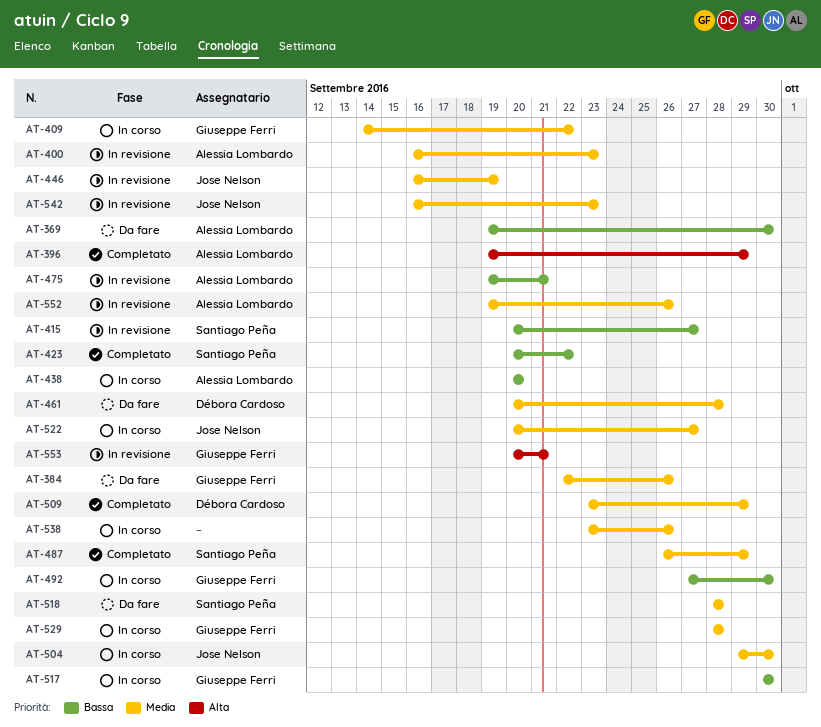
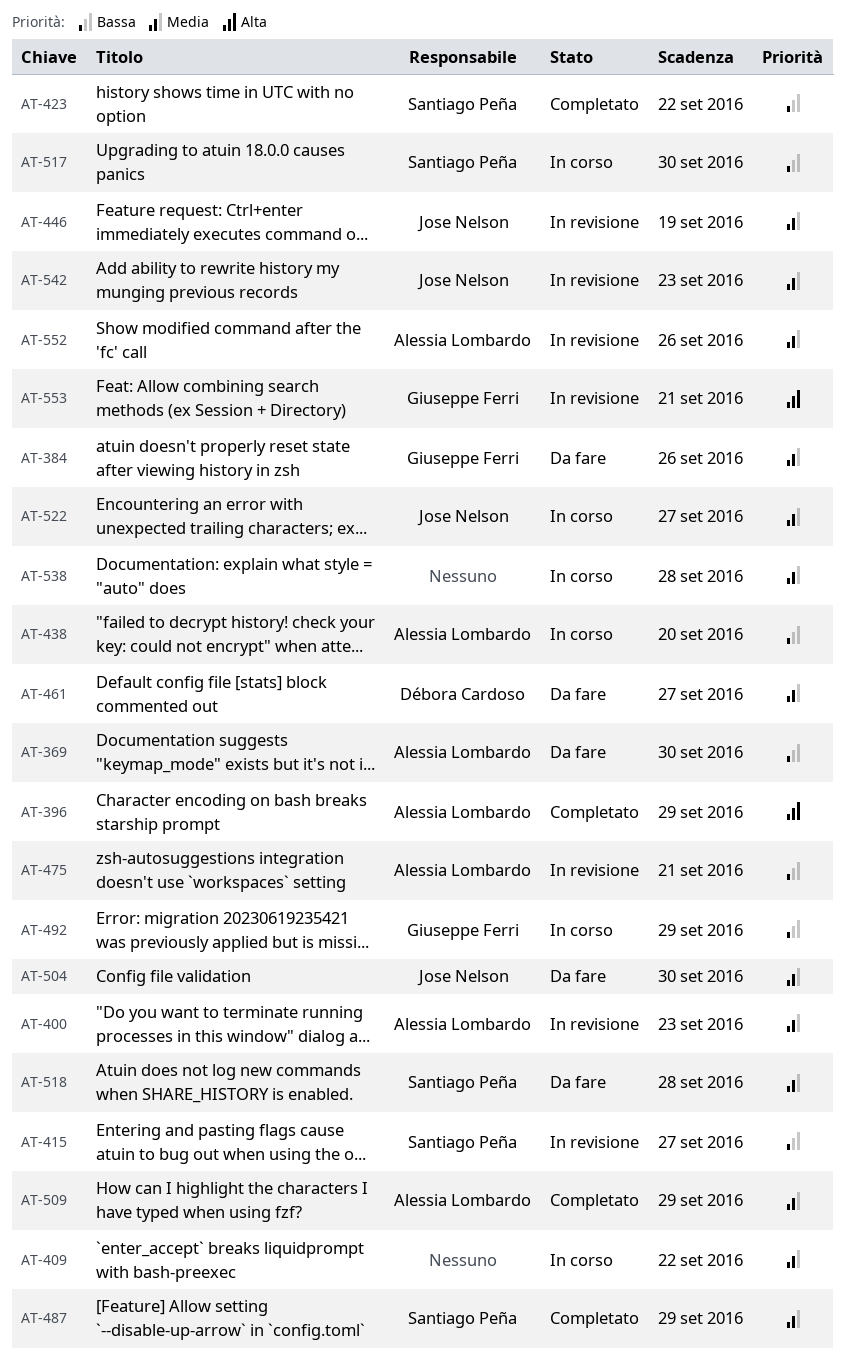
AT-409, owner: Giuseppe Ferri -> none
AT-461, due: Sep 28 -> Sep 27
AT-492, due: Sep 30 -> Sep 29
AT-504, status: In corso -> Da fare
AT-509, owner: Débora Cardoso -> Alessia Lombardo
AT-517, owner: Giuseppe Ferri -> Santiago Peña
AT-529: present -> none
AT-538, due: Sep 26 -> Sep 28

